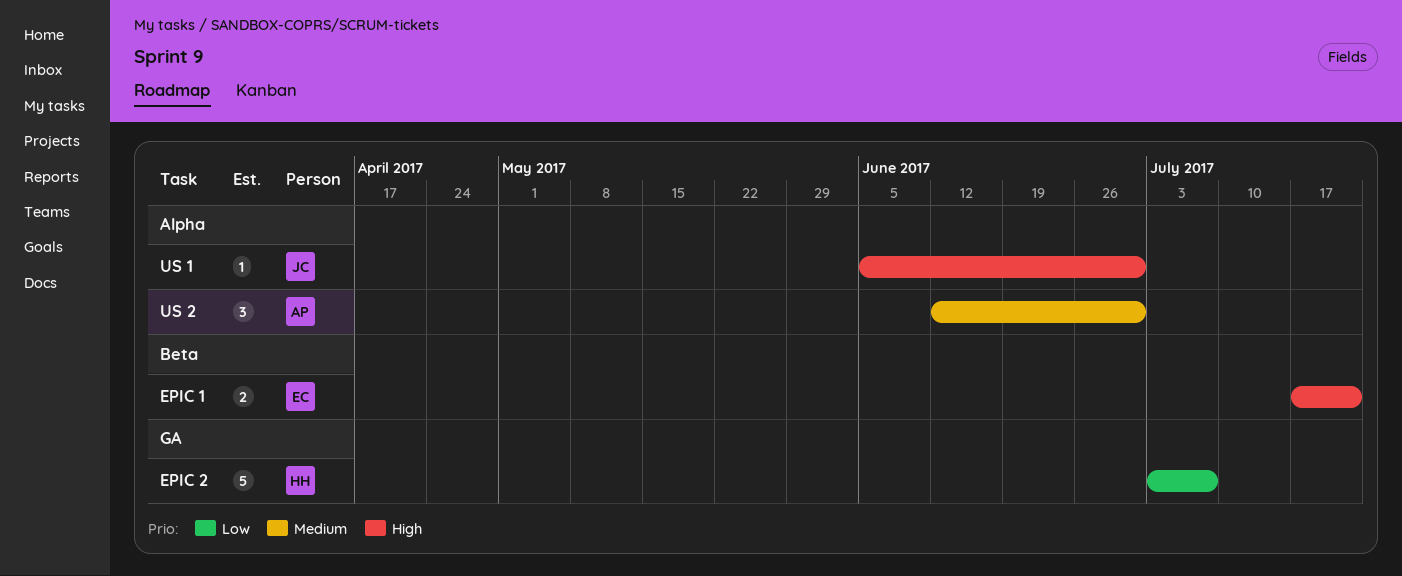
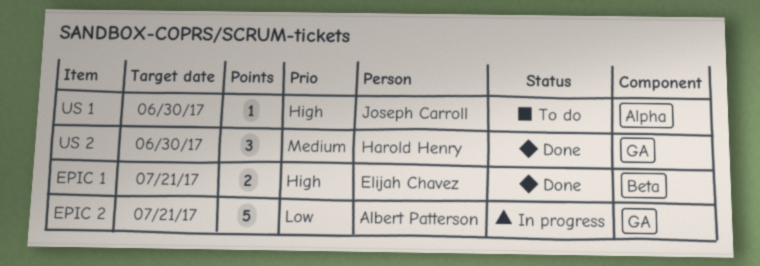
EPIC 2, owner: Harold Henry -> Albert Patterson
EPIC 2, due: Jul 7 -> Jul 21
US 2, owner: Albert Patterson -> Harold Henry
US 2, label: Alpha -> GA

